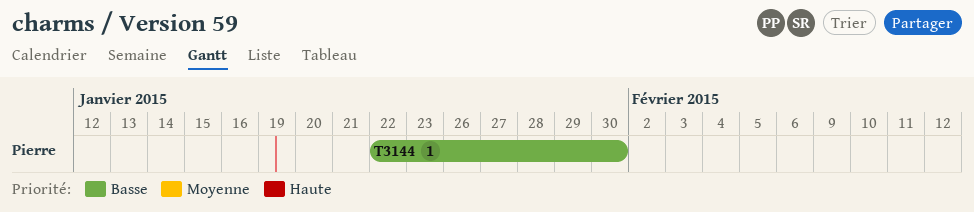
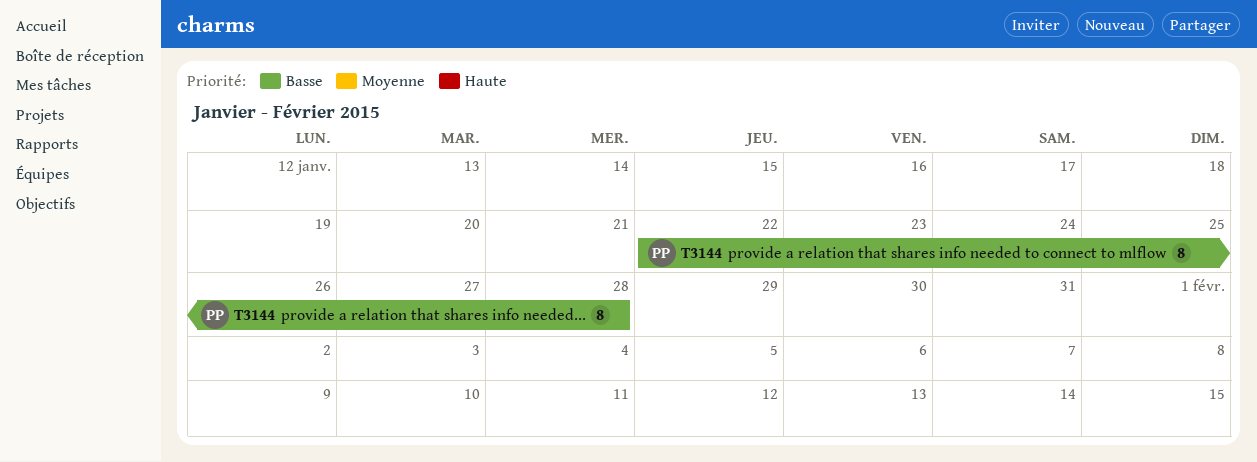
T3144, estimate: 1 -> 8
T3144, due: Jan 30 -> Jan 28

